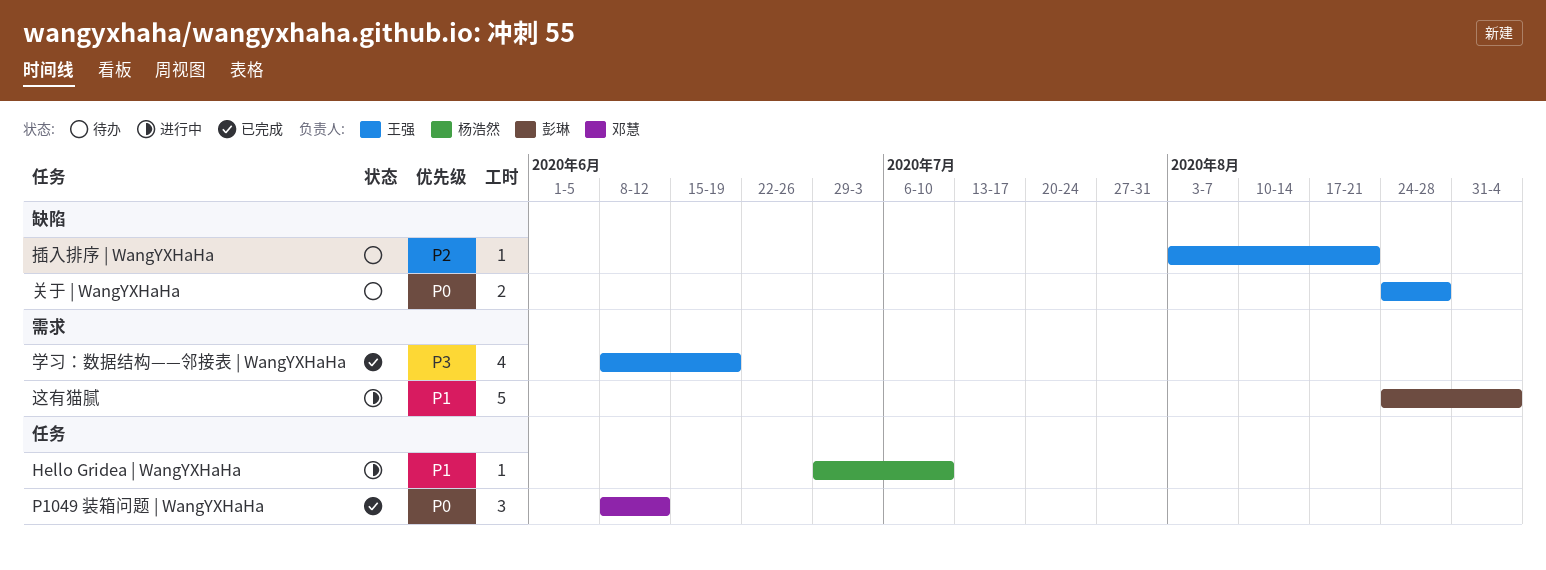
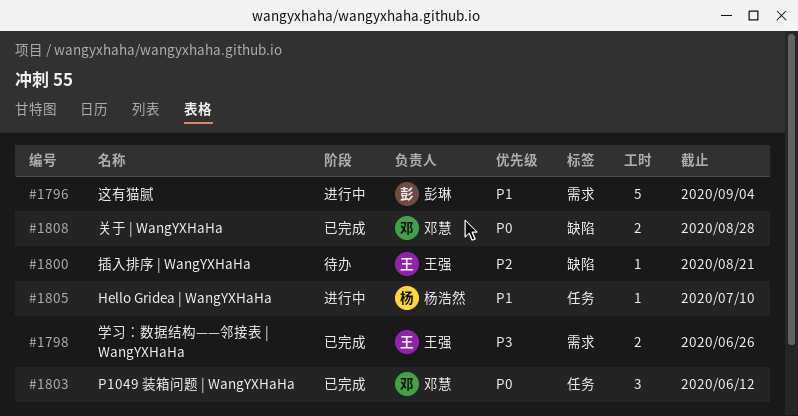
关于 | WangYXHaHa, status: 待办 -> 已完成
关于 | WangYXHaHa, owner: 王强 -> 邓慧
学习：数据结构——邻接表 | WangYXHaHa, estimate: 4 -> 2
学习：数据结构——邻接表 | WangYXHaHa, due: Jun 19 -> Jun 26

